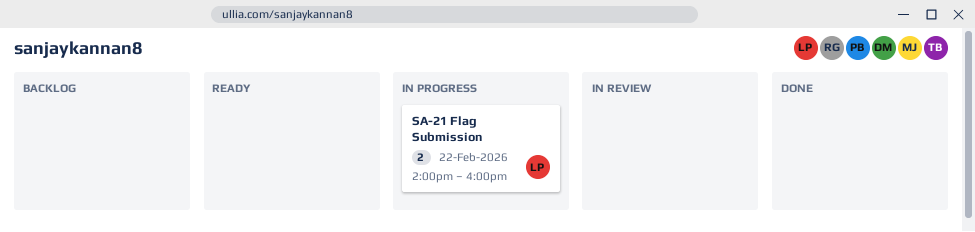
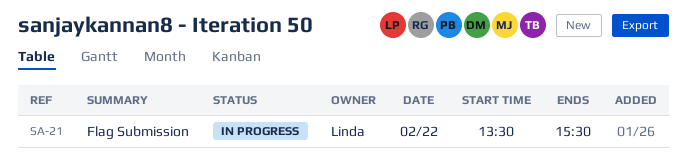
SA-21, begins: 14:00 -> 13:30
SA-21, ends: 16:00 -> 15:30

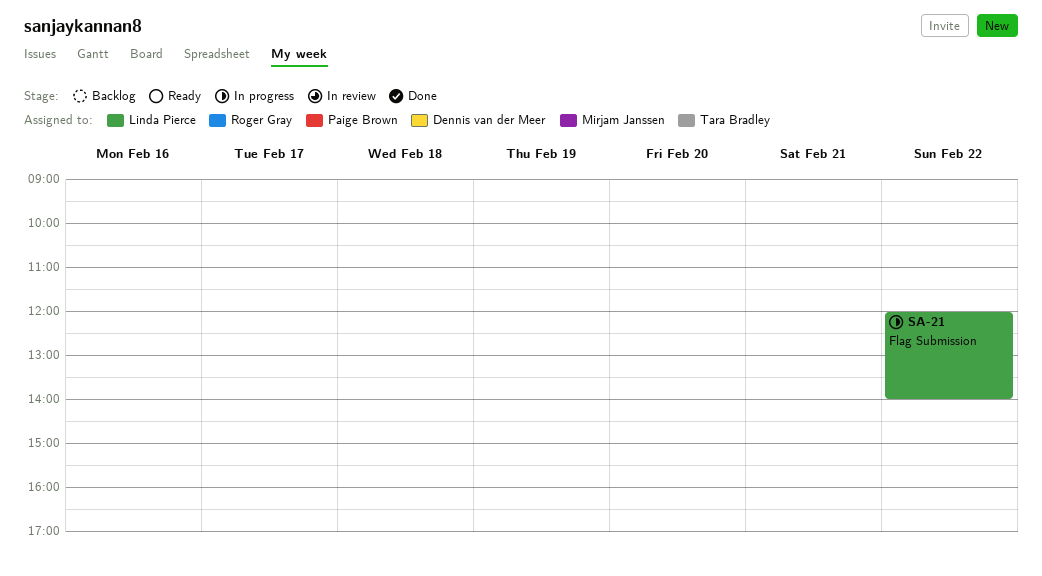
SA-21, begins: 13:30 -> 12:00
SA-21, ends: 15:30 -> 14:00

